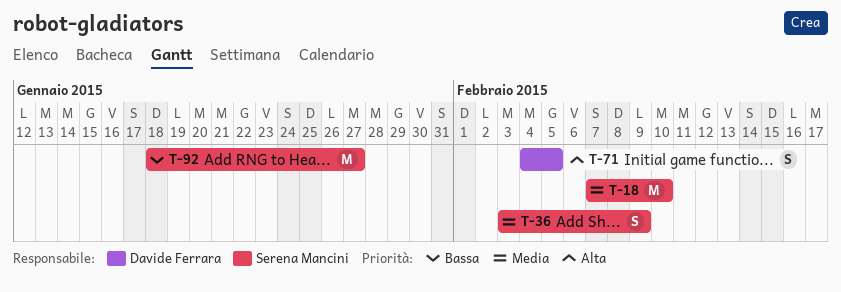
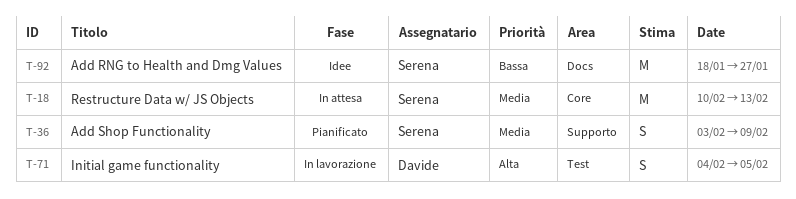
T-18, start: Feb 7 -> Feb 10
T-18, due: Feb 10 -> Feb 13

